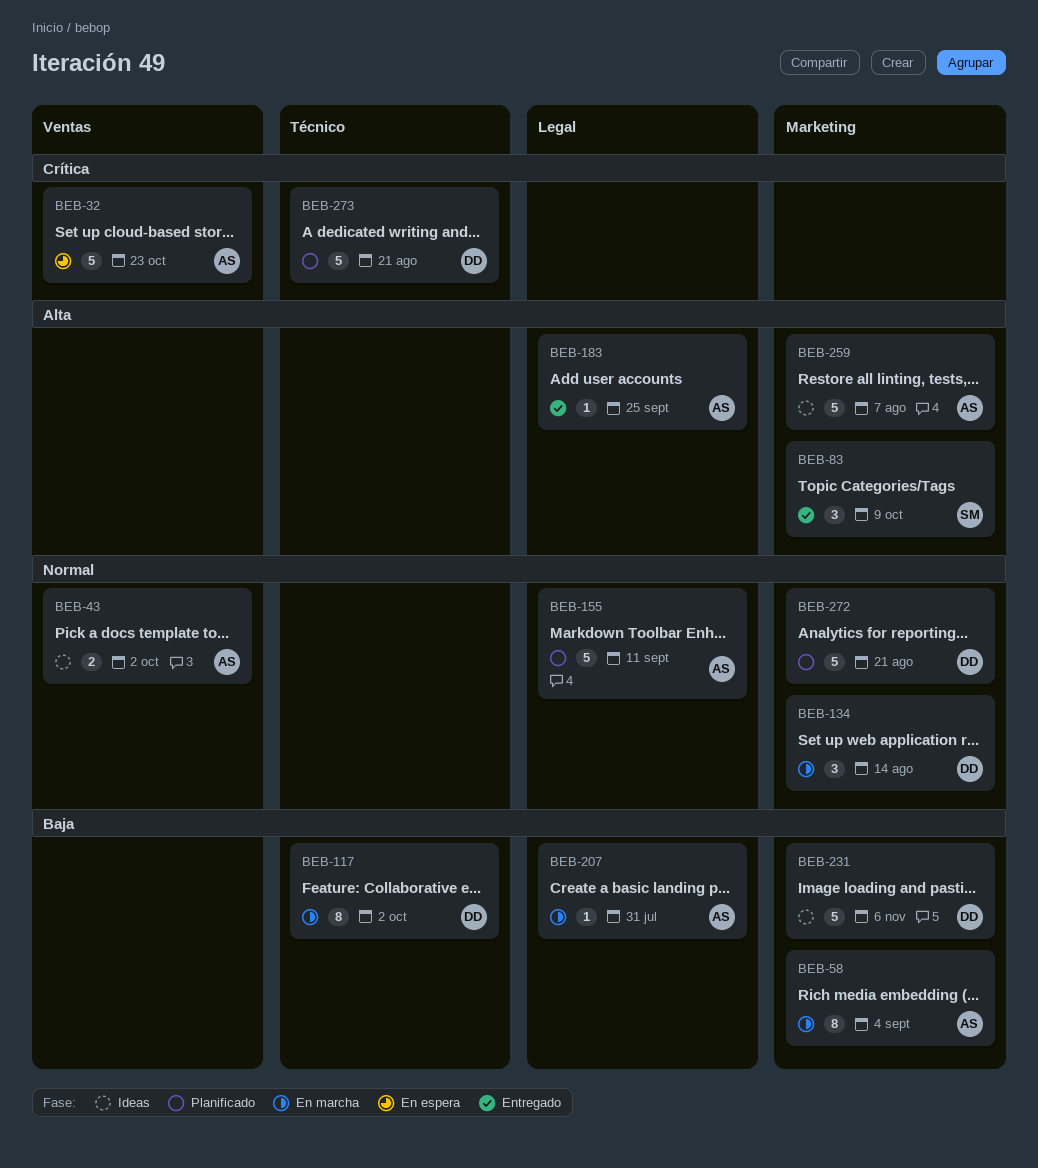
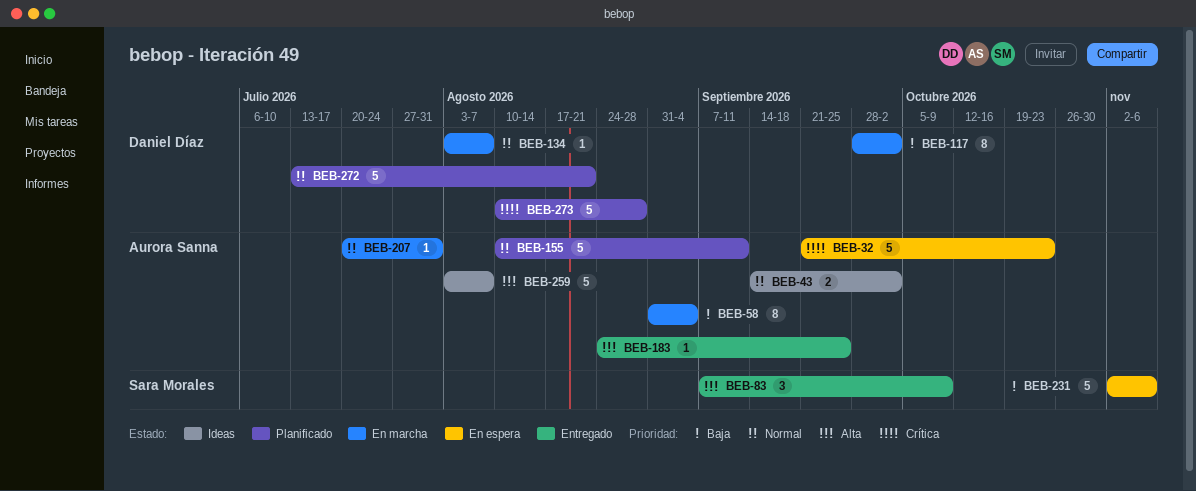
BEB-134, estimate: 3 -> 1
BEB-134, due: Aug 14 -> Aug 7
BEB-207, priority: Baja -> Normal
BEB-231, status: Ideas -> En espera
BEB-231, owner: Daniel Díaz -> Sara Morales
BEB-273, due: Aug 21 -> Aug 28

